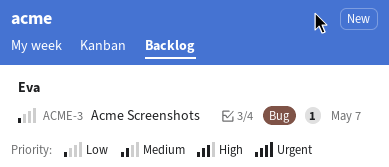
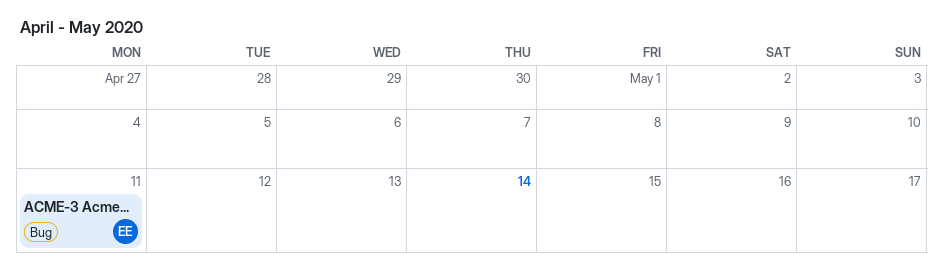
ACME-3, due: May 7 -> May 11

